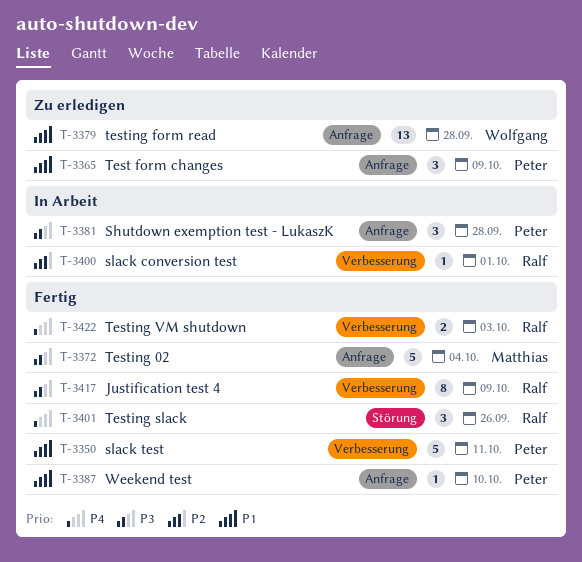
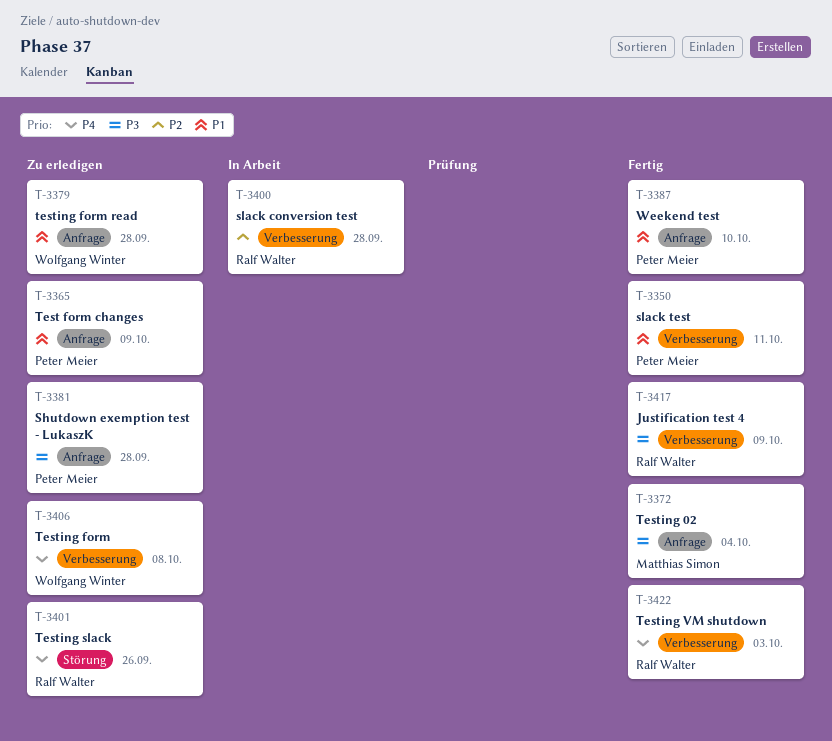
T-3381, status: In Arbeit -> Zu erledigen
T-3400, due: Oct 1 -> Sep 28
T-3401, status: Fertig -> Zu erledigen
T-3406: none -> present

